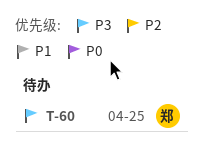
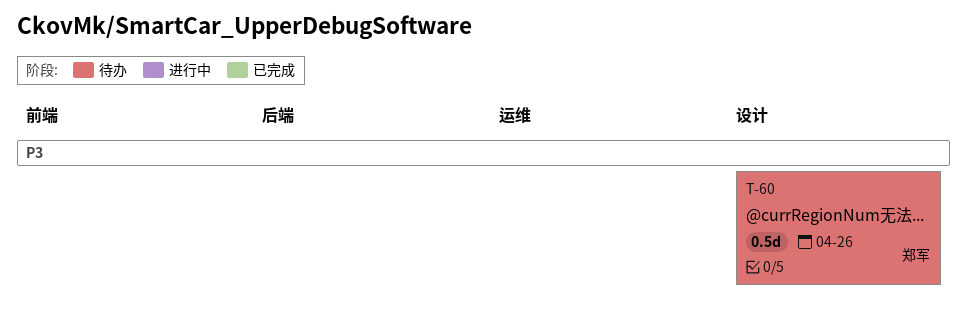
T-60, due: Apr 25 -> Apr 26

